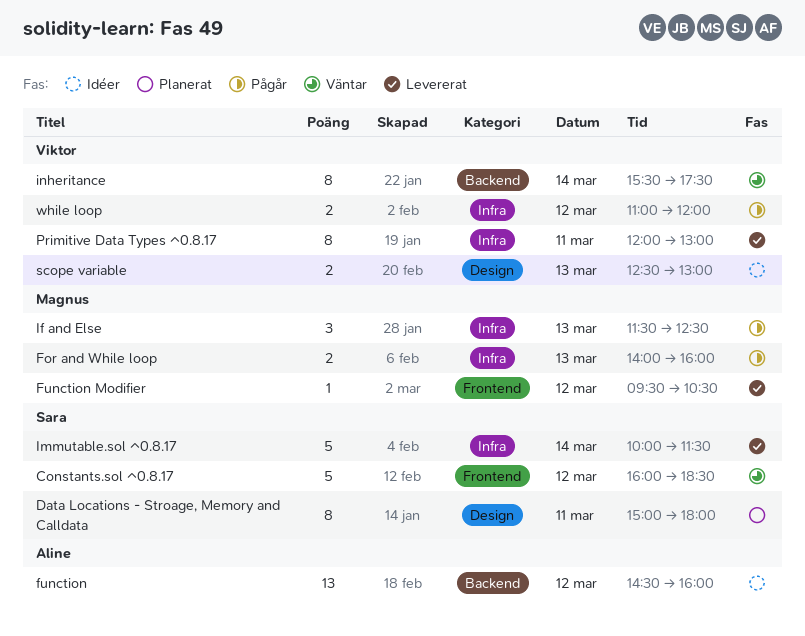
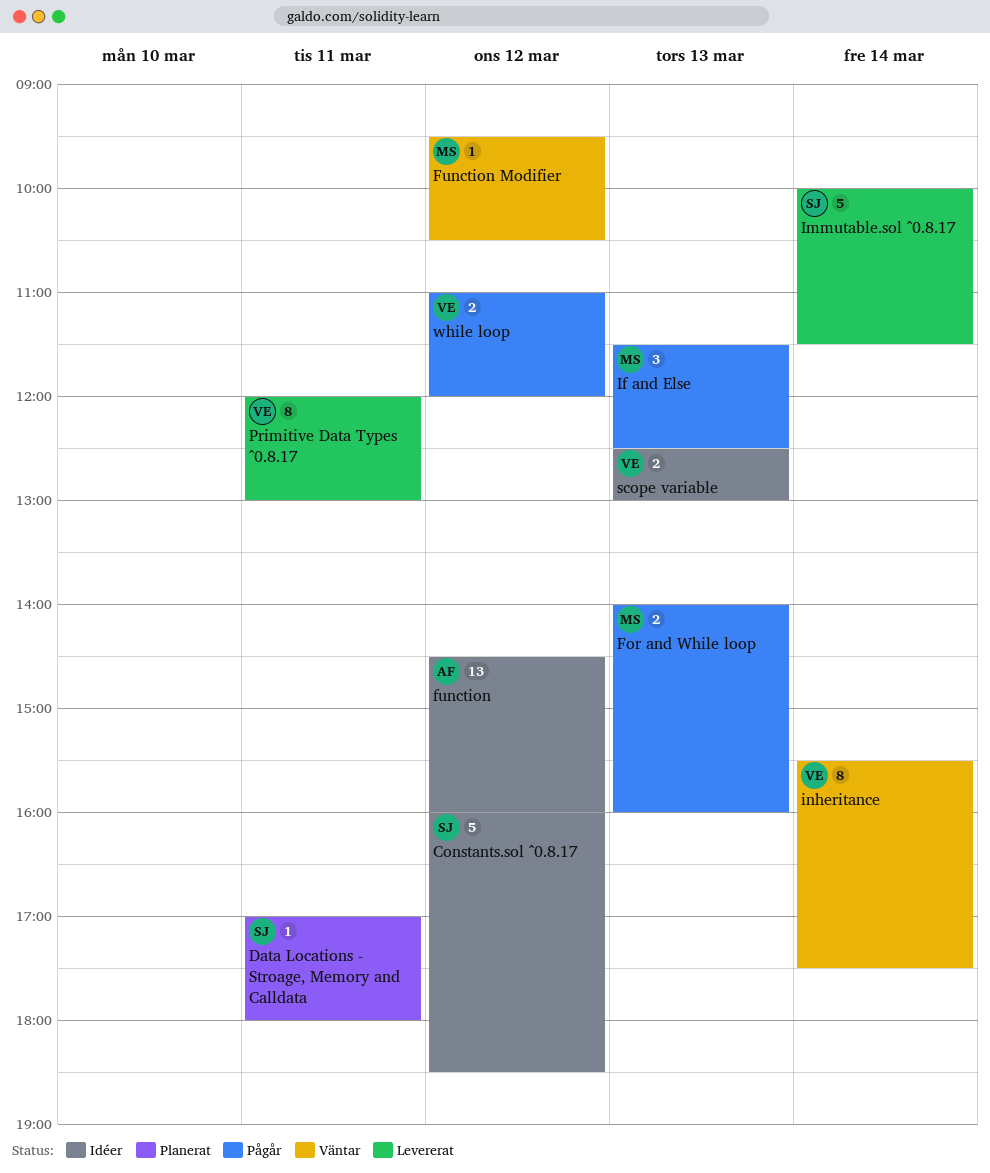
Constants.sol ^0.8.17, status: Väntar -> Idéer
Data Locations - Stroage, Memory and Calldata, estimate: 8 -> 1
Data Locations - Stroage, Memory and Calldata, begins: 15:00 -> 17:00
Function Modifier, status: Levererat -> Väntar

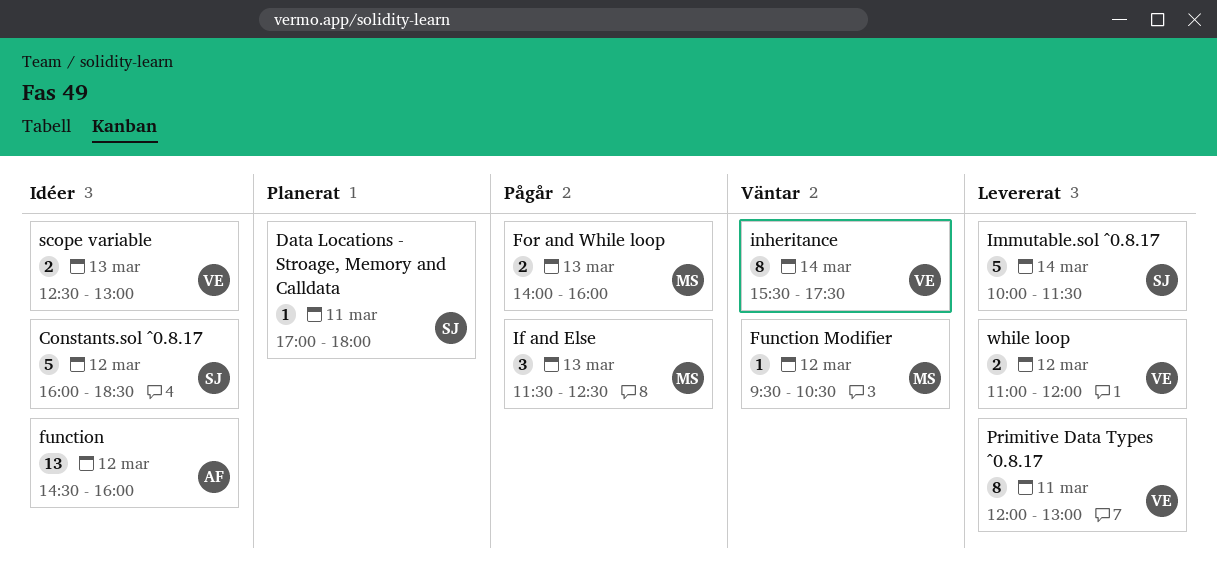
while loop, status: Pågår -> Levererat

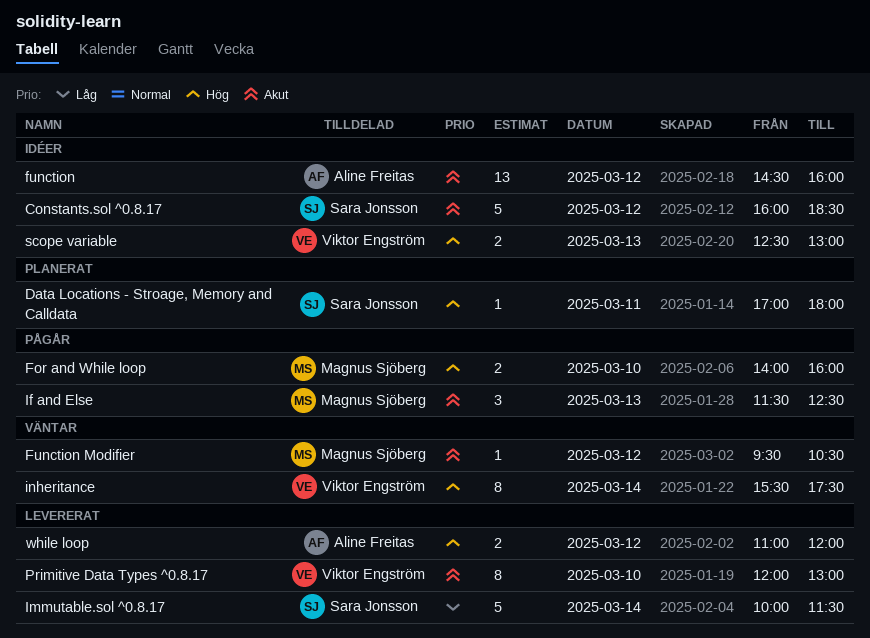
For and While loop, day: Mar 13 -> Mar 10
Primitive Data Types ^0.8.17, day: Mar 11 -> Mar 10
while loop, owner: Viktor Engström -> Aline Freitas

